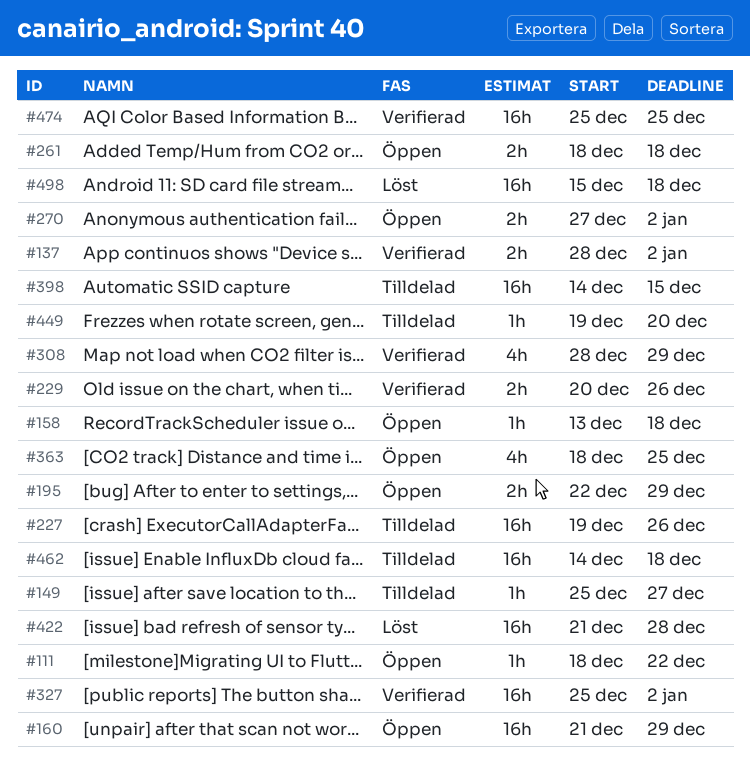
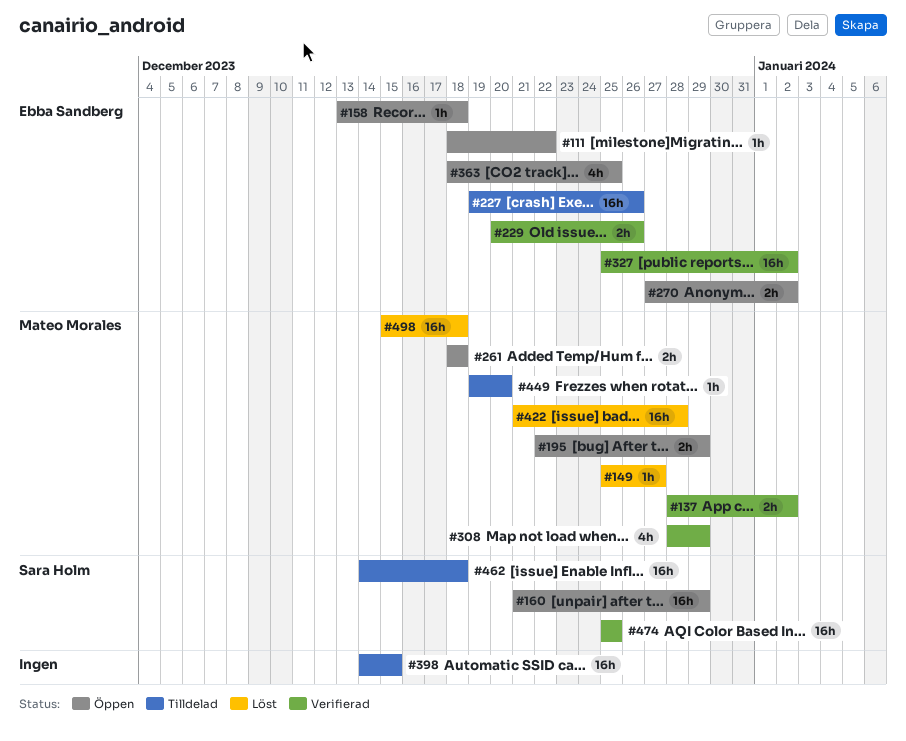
#149, status: Tilldelad -> Löst

